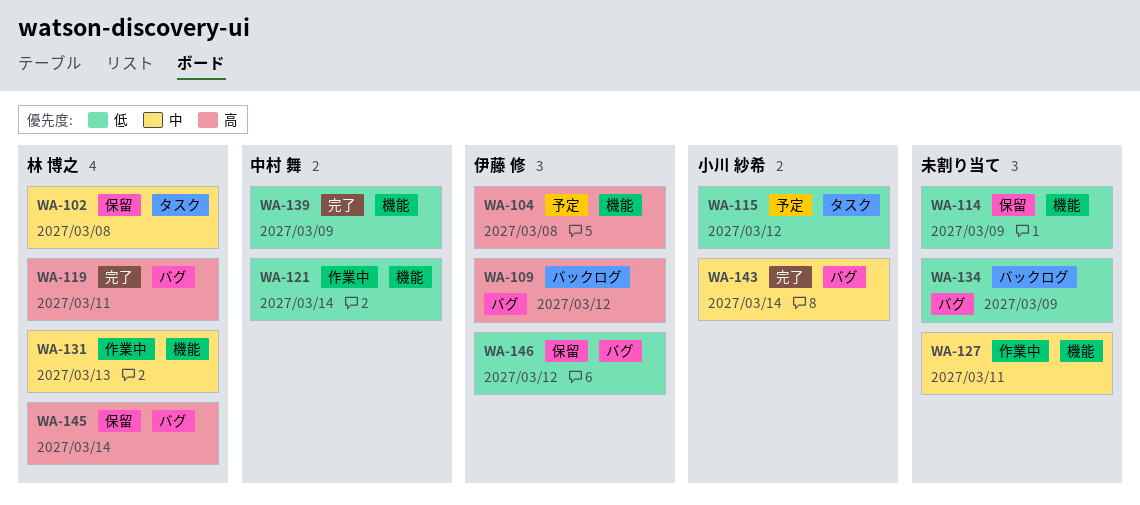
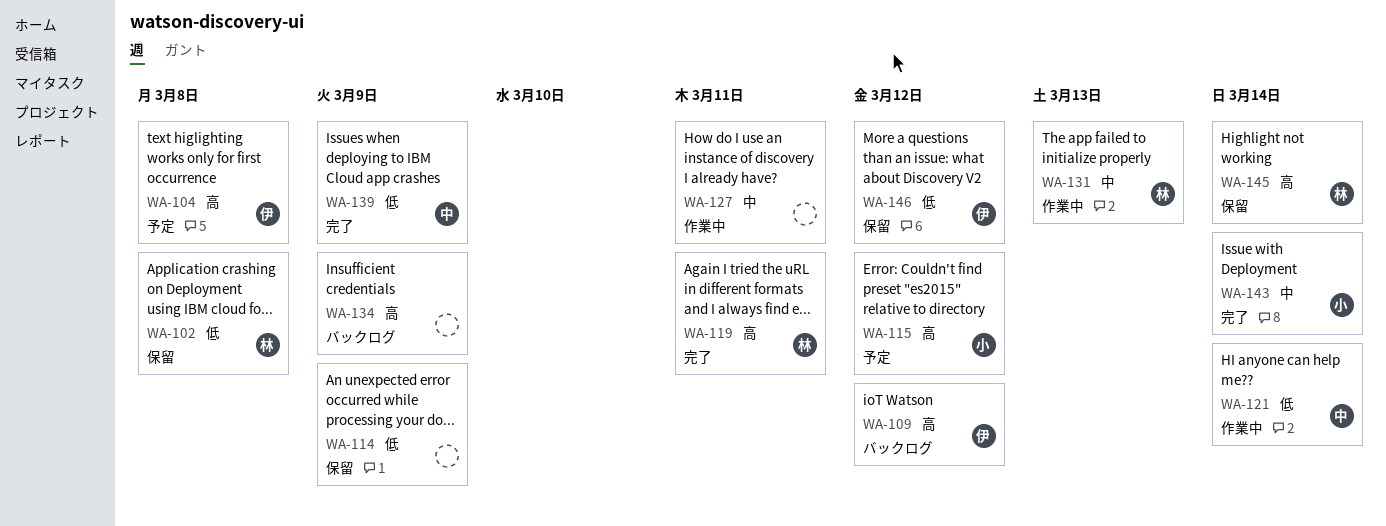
WA-102, priority: 中 -> 低
WA-115, priority: 低 -> 高
WA-134, priority: 低 -> 高

